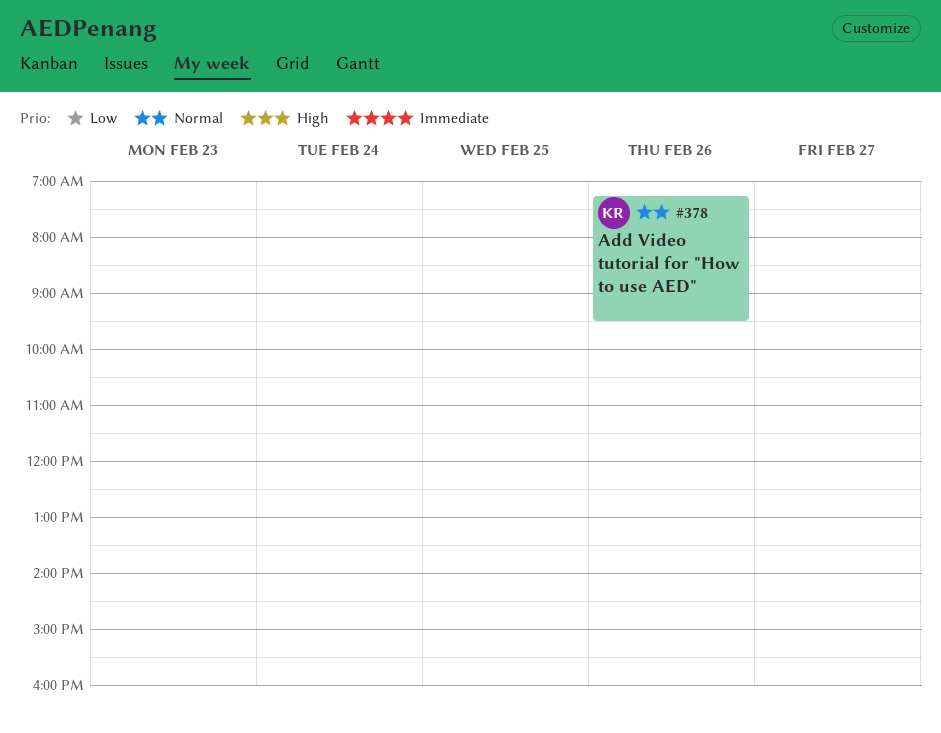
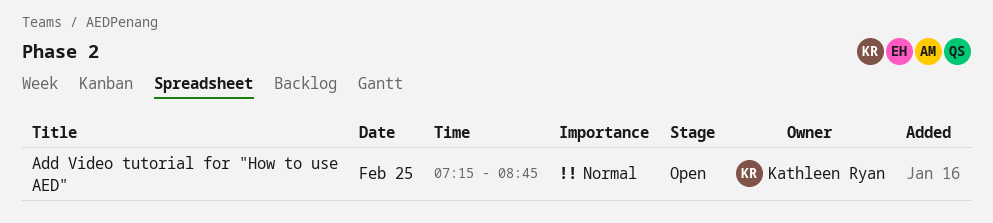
Add Video tutorial for "How to use AED", day: Feb 26 -> Feb 25
Add Video tutorial for "How to use AED", ends: 09:30 -> 08:45

